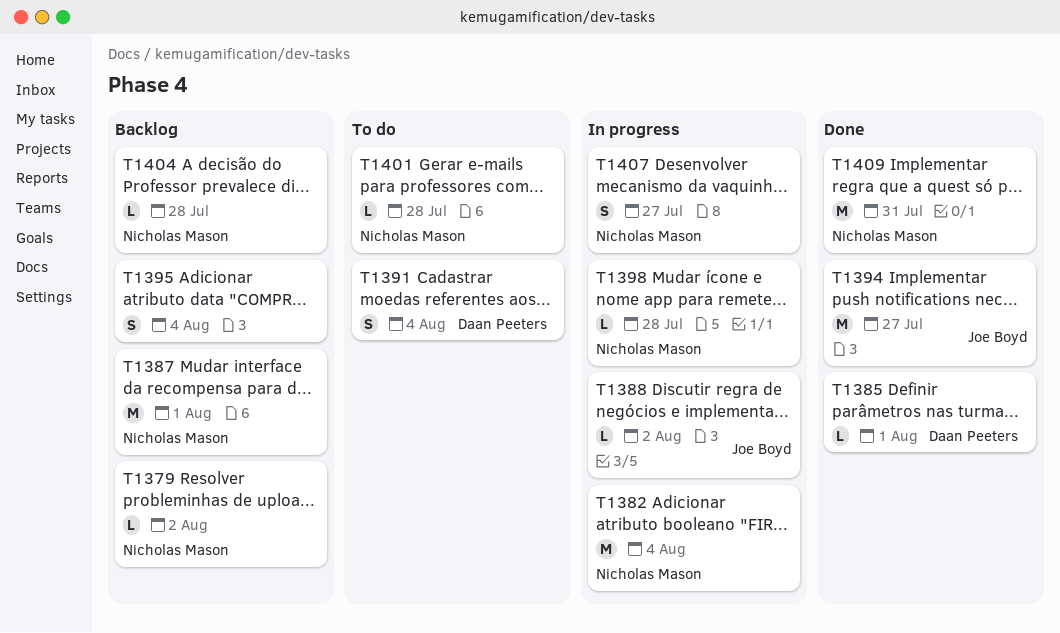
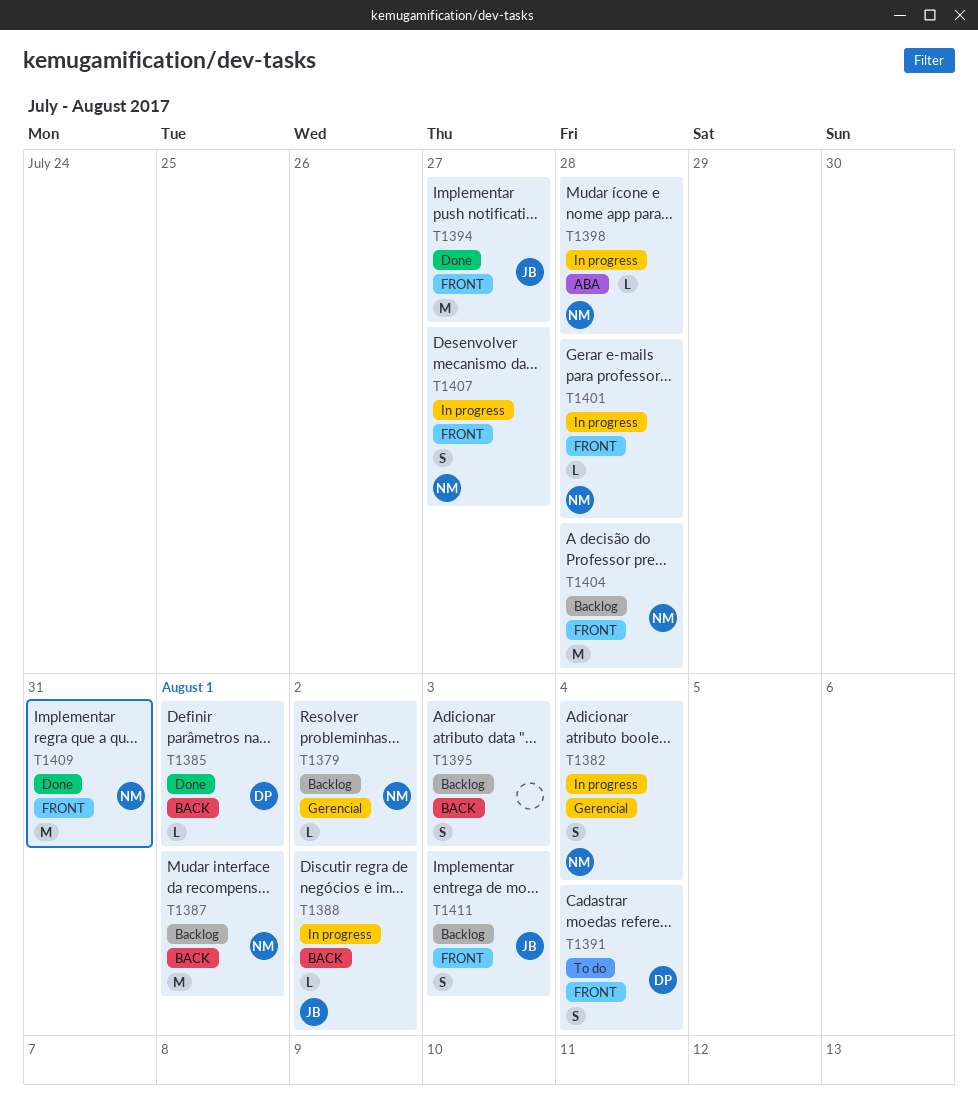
T1382, estimate: M -> S
T1395, due: Aug 4 -> Aug 3
T1401, status: To do -> In progress
T1404, estimate: L -> M
T1411: none -> present

